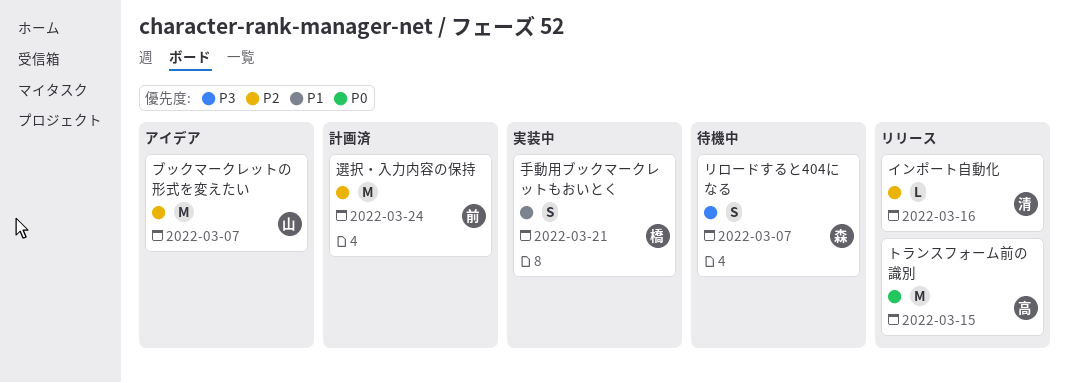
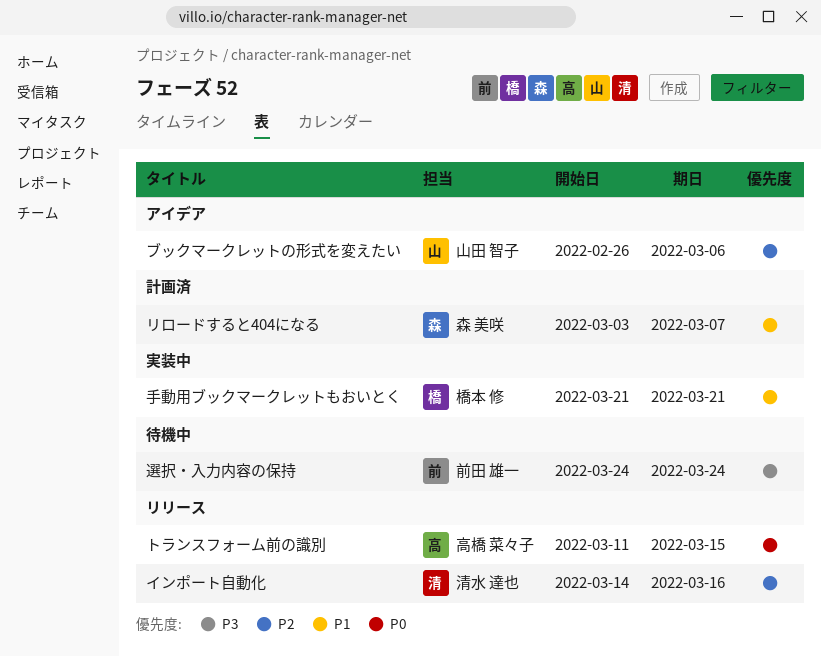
ブックマークレットの形式を変えたい, due: Mar 7 -> Mar 6
リロードすると404になる, status: 待機中 -> 計画済
リロードすると404になる, priority: P3 -> P1
選択・入力内容の保持, status: 計画済 -> 待機中
選択・入力内容の保持, priority: P2 -> P3

